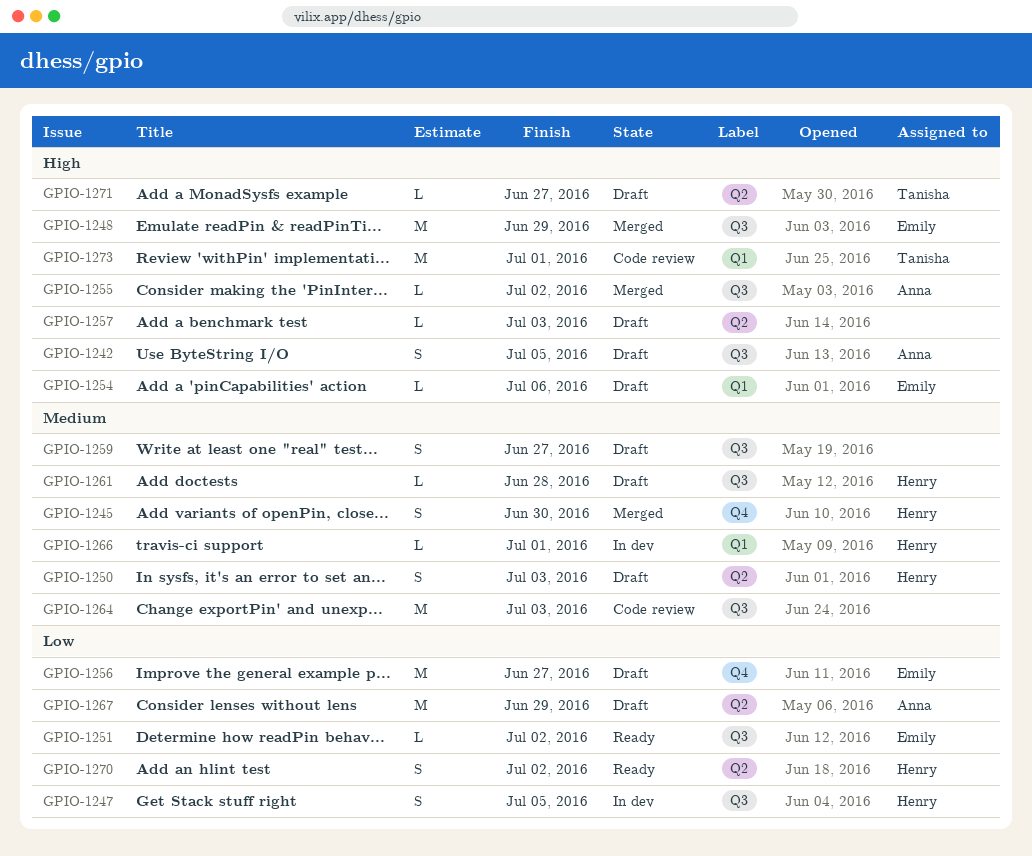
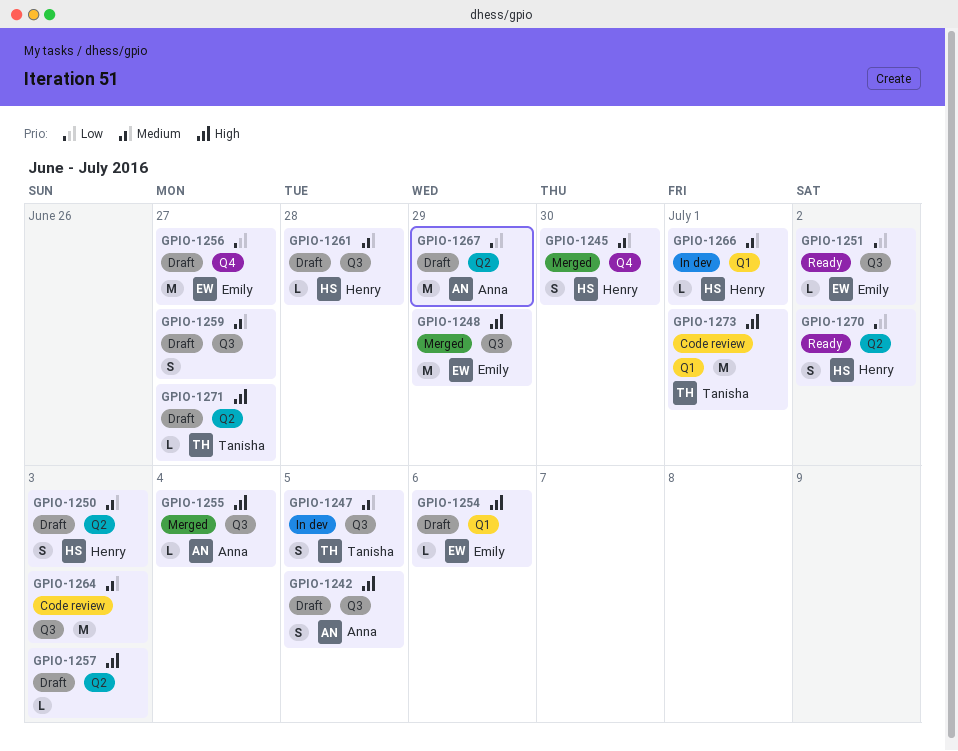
GPIO-1247, owner: Henry -> Tanisha
GPIO-1247, priority: Low -> Medium
GPIO-1255, due: Jul 2 -> Jul 4

